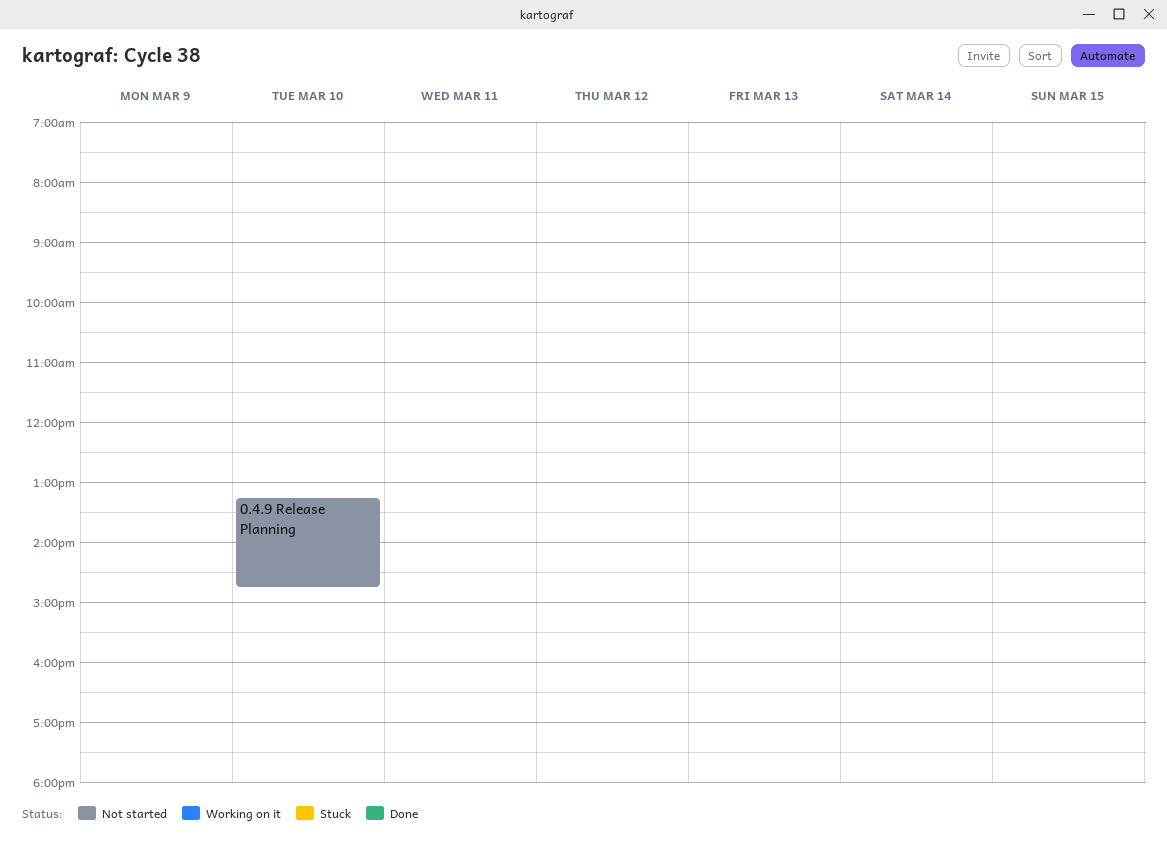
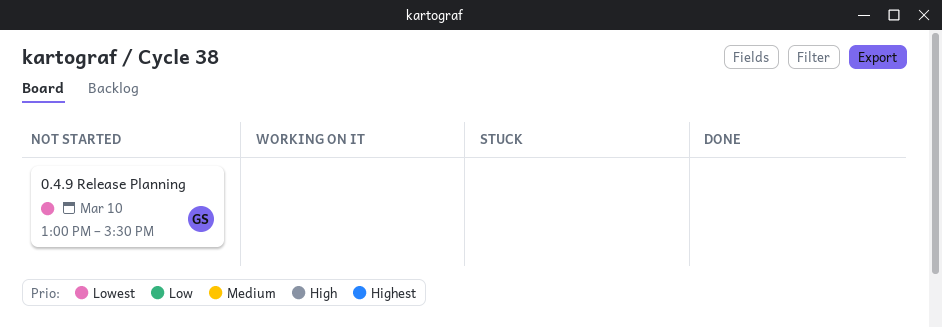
0.4.9 Release Planning, begins: 13:15 -> 13:00
0.4.9 Release Planning, ends: 14:45 -> 15:30

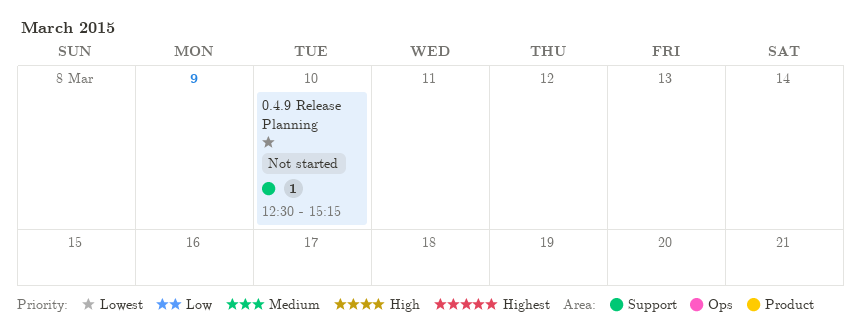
0.4.9 Release Planning, begins: 13:00 -> 12:30
0.4.9 Release Planning, ends: 15:30 -> 15:15

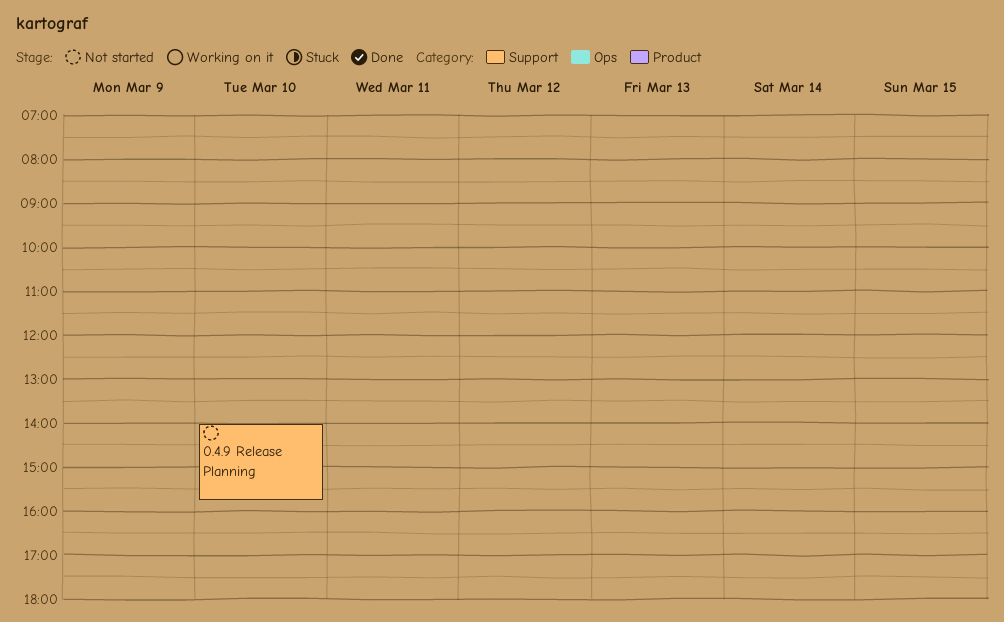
0.4.9 Release Planning, begins: 12:30 -> 14:00
0.4.9 Release Planning, ends: 15:15 -> 15:45

